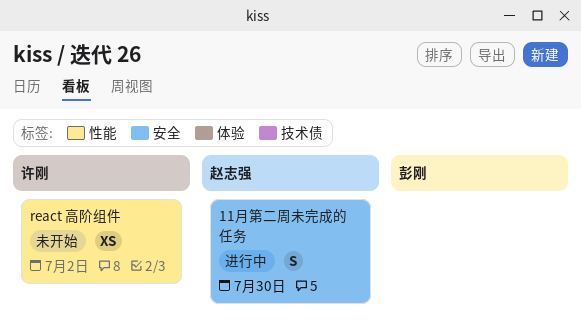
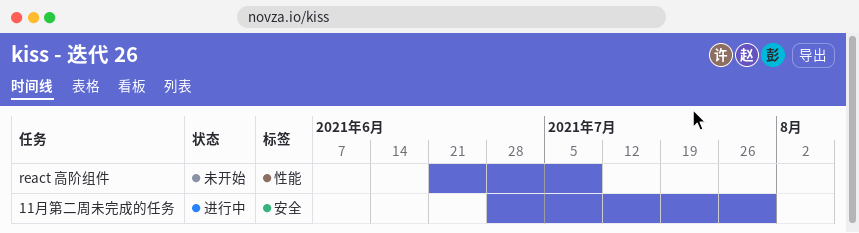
react 高阶组件, due: Jul 2 -> Jul 9

